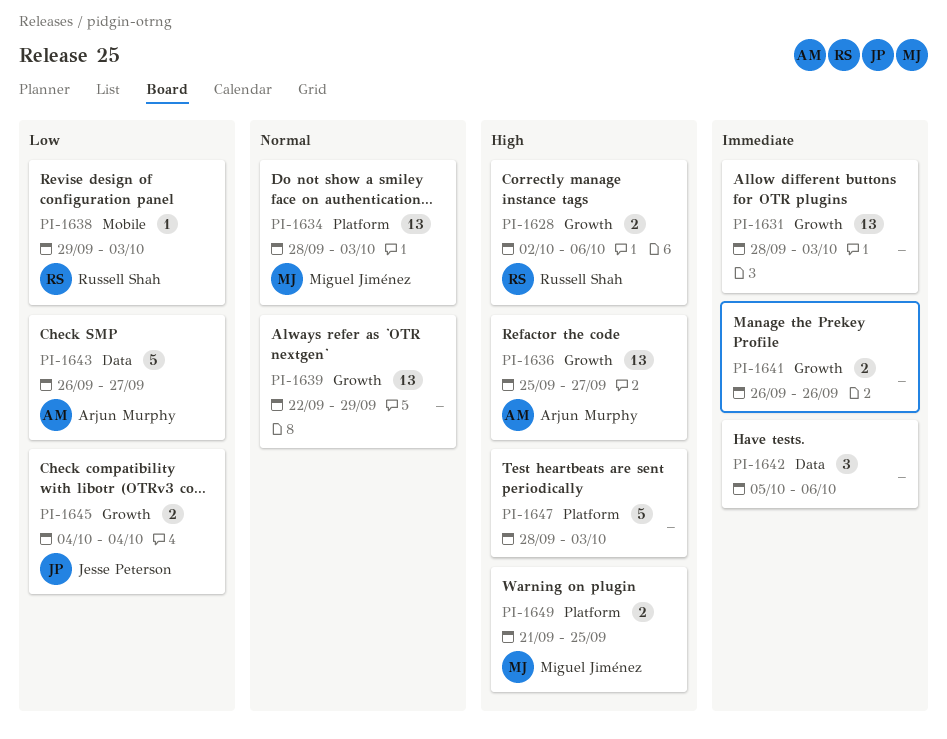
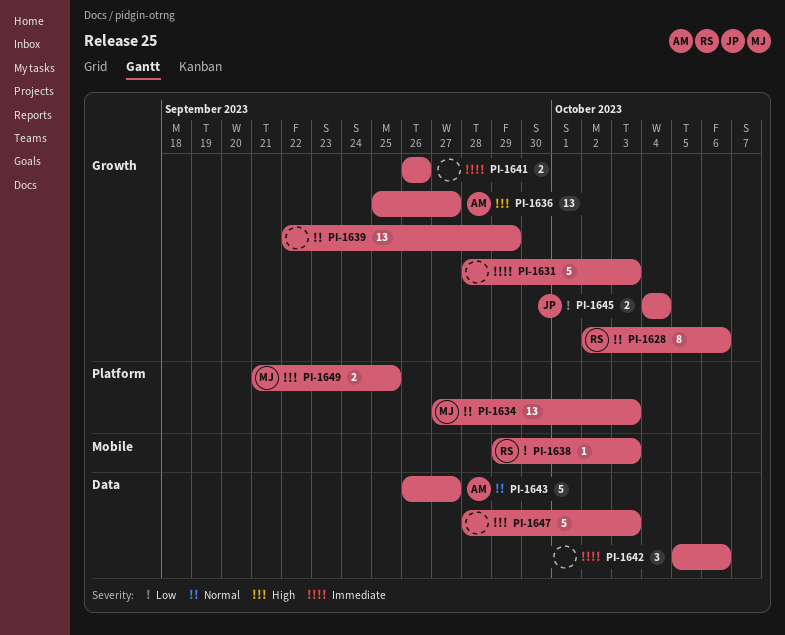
PI-1628, priority: High -> Normal
PI-1628, estimate: 2 -> 8
PI-1631, estimate: 13 -> 5
PI-1634, start: Sep 28 -> Sep 27
PI-1643, priority: Low -> Normal
PI-1647, label: Platform -> Data

